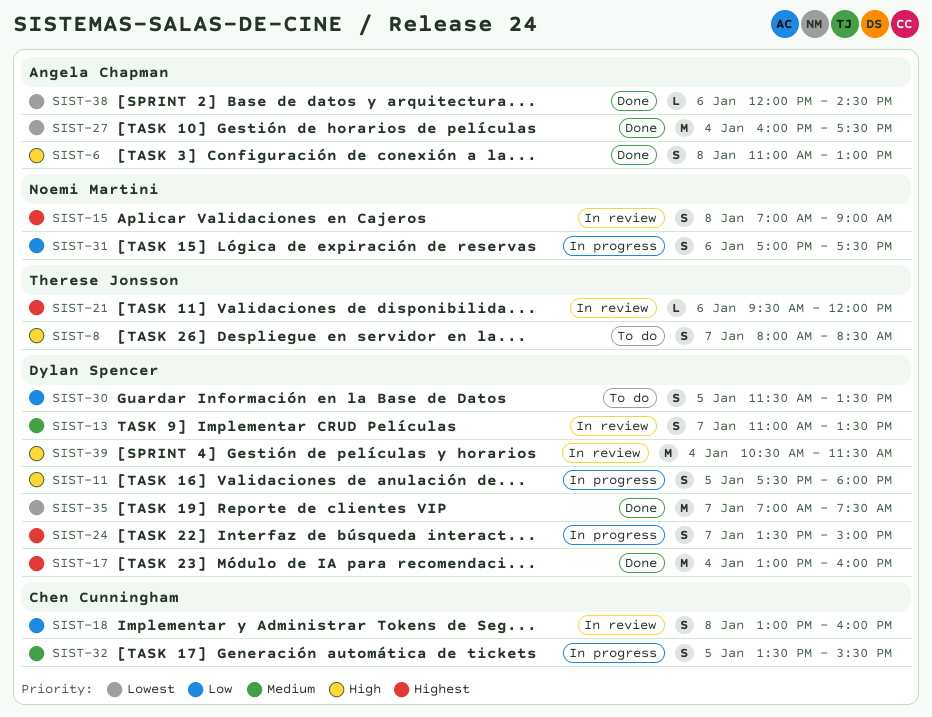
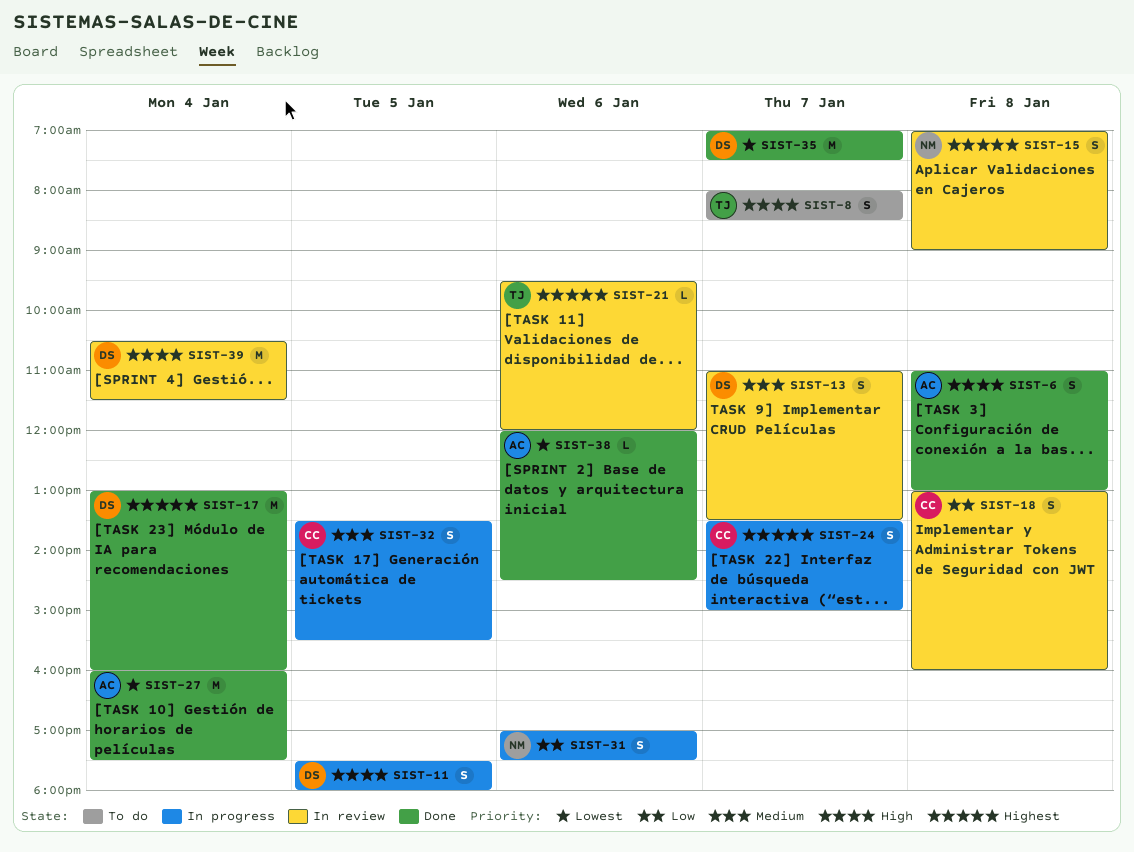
SIST-24, owner: Dylan Spencer -> Chen Cunningham
SIST-30: present -> none

